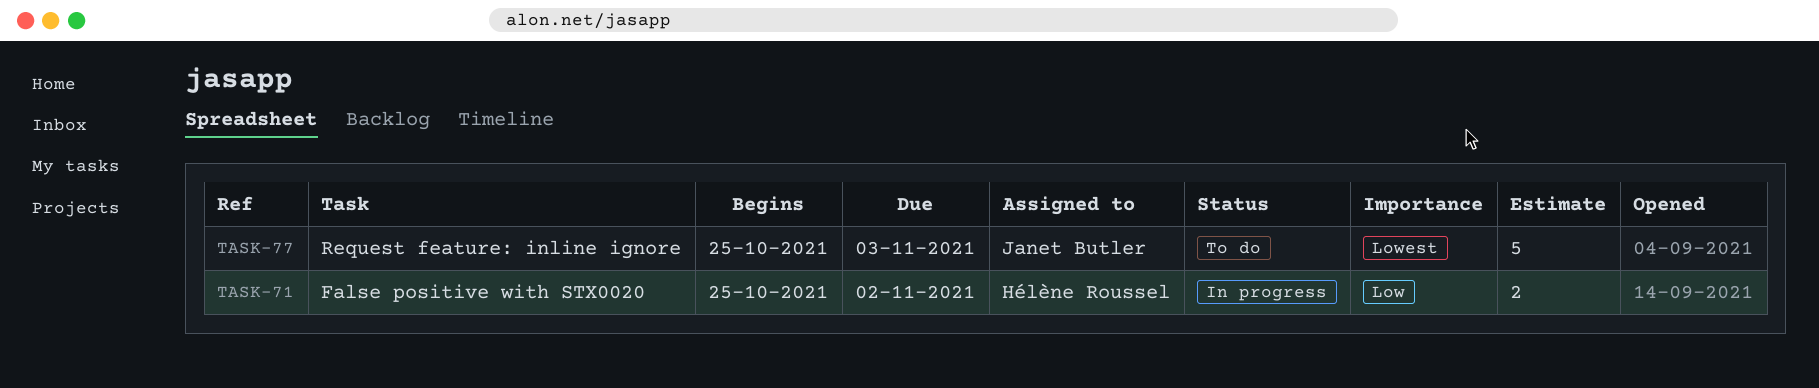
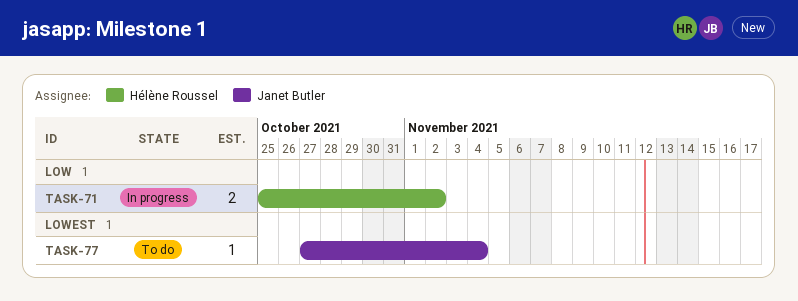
TASK-77, estimate: 5 -> 1
TASK-77, start: Oct 25 -> Oct 27
TASK-77, due: Nov 3 -> Nov 4

